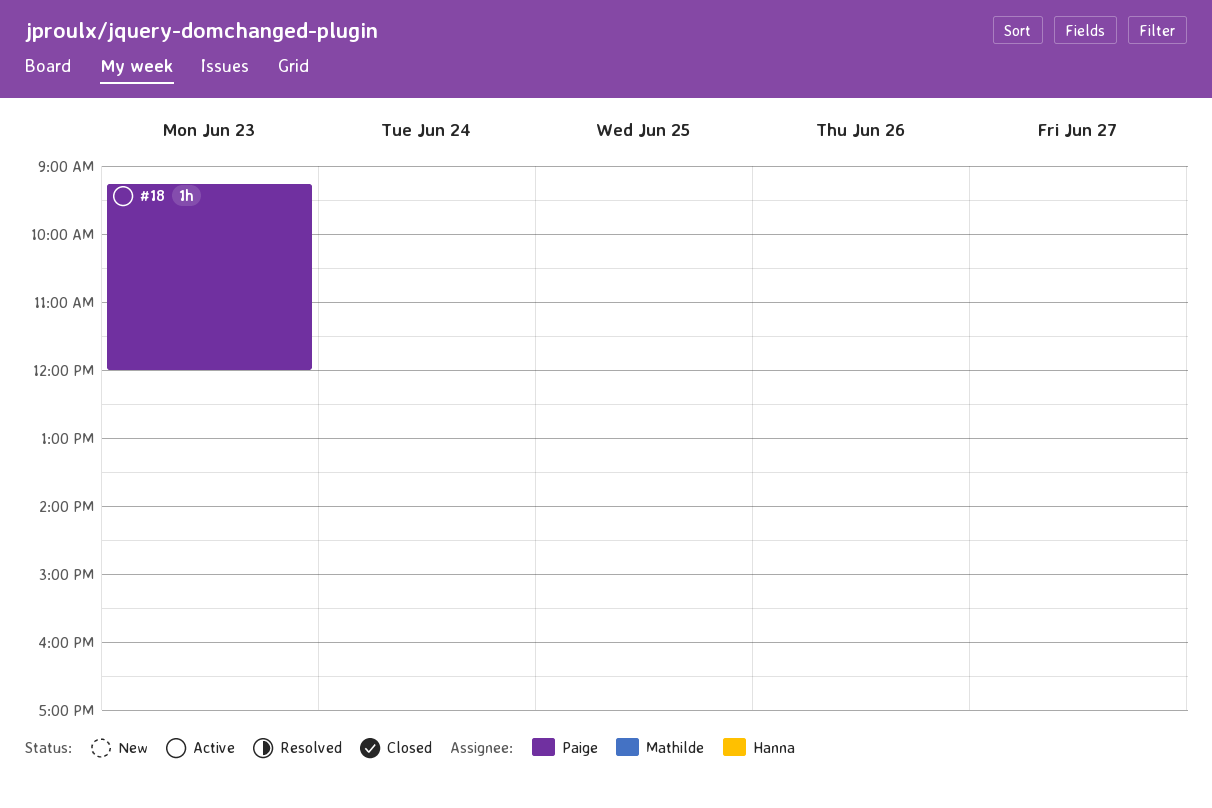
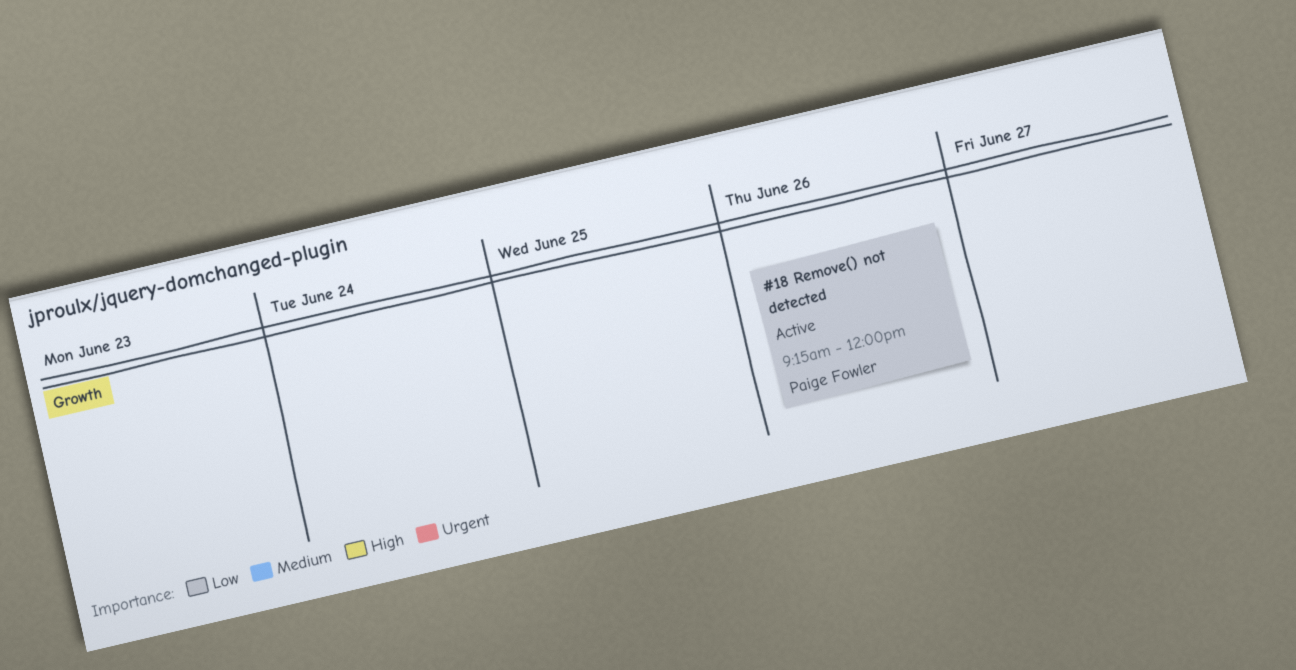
#18, day: Jun 23 -> Jun 26

